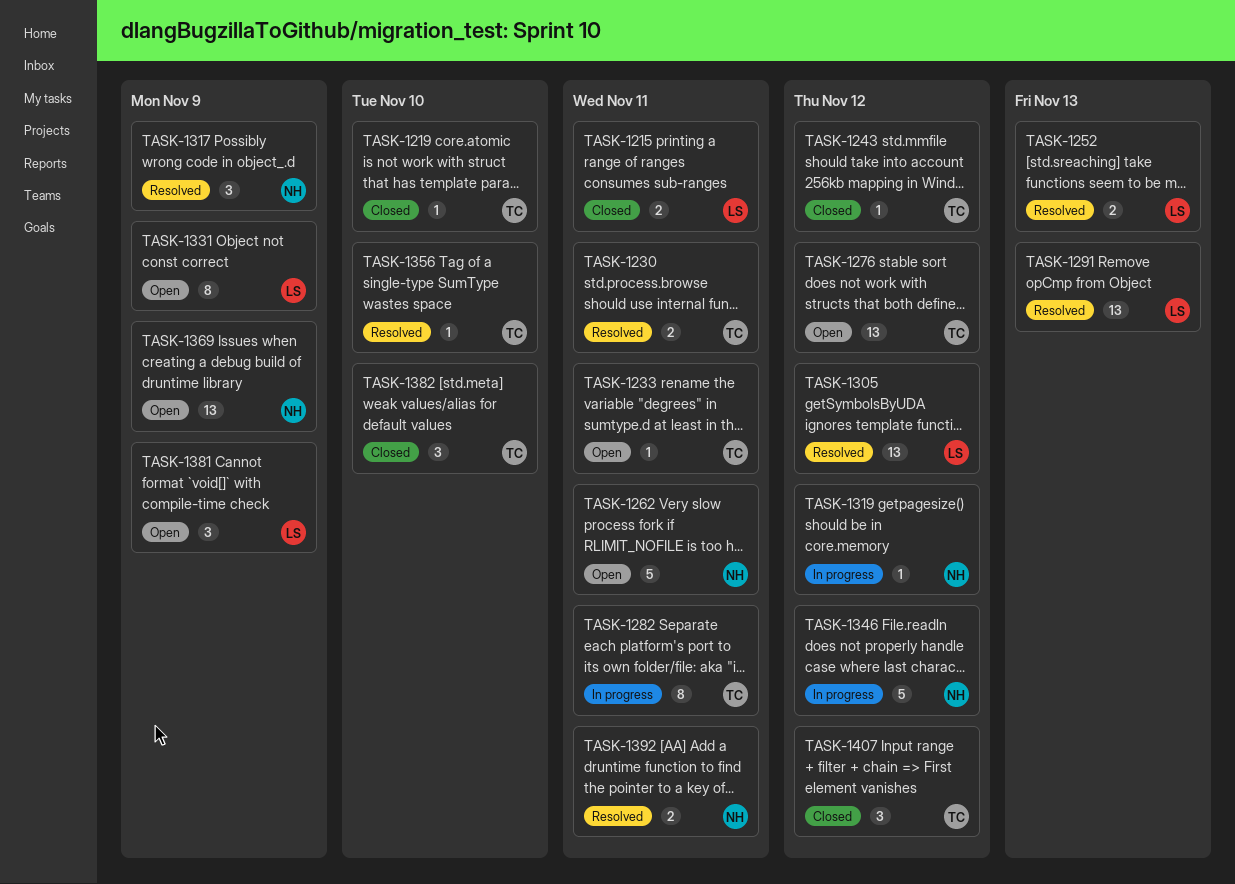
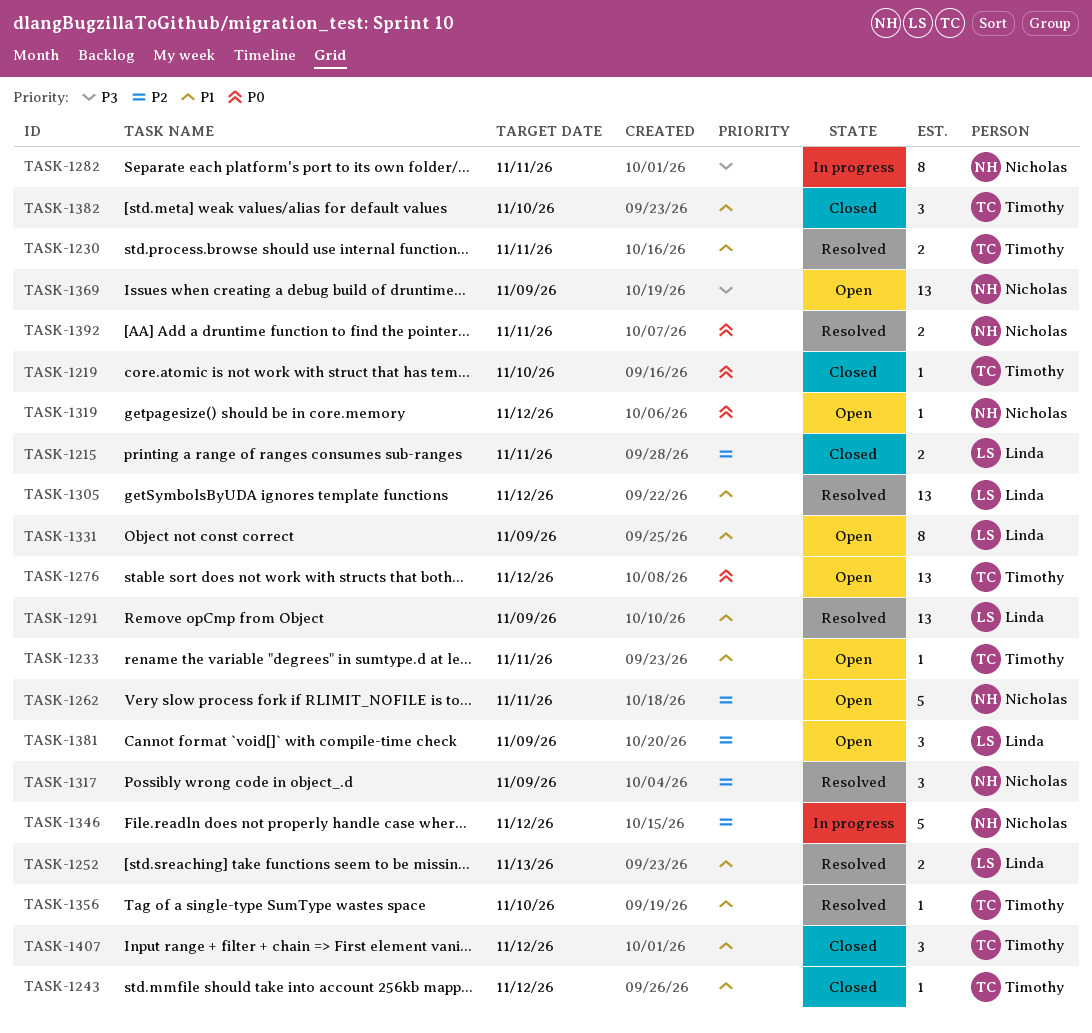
TASK-1282, owner: Timothy -> Nicholas
TASK-1291, due: Nov 13 -> Nov 9
TASK-1319, status: In progress -> Open

